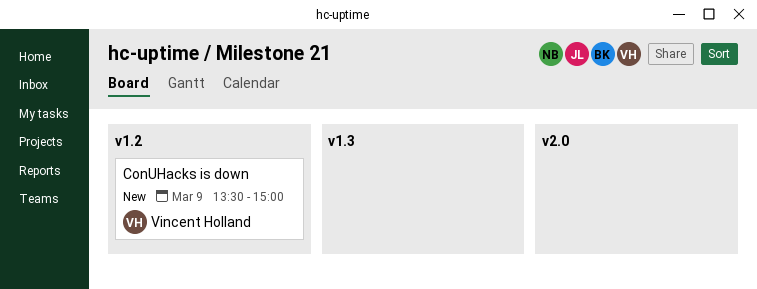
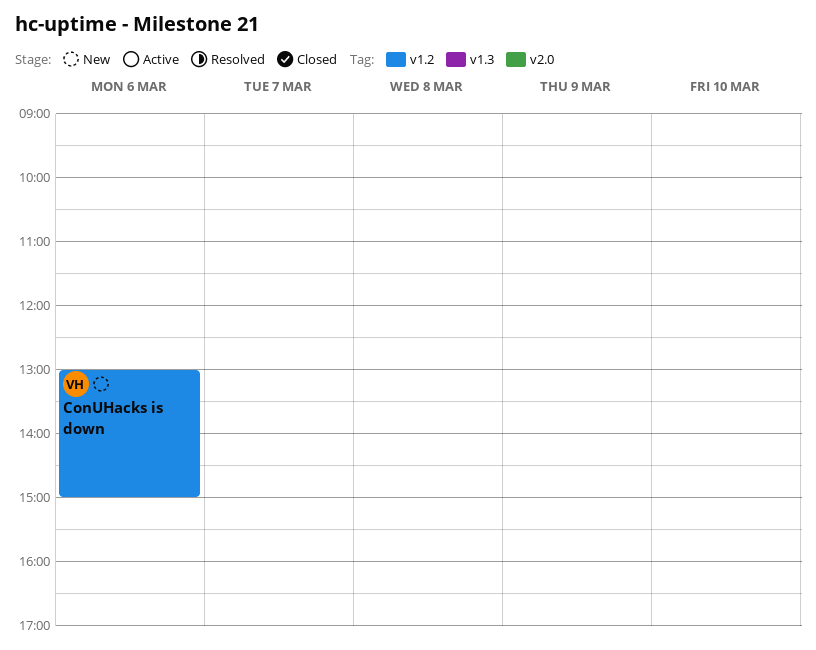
ConUHacks is down, day: Mar 9 -> Mar 6
ConUHacks is down, begins: 13:30 -> 13:00

